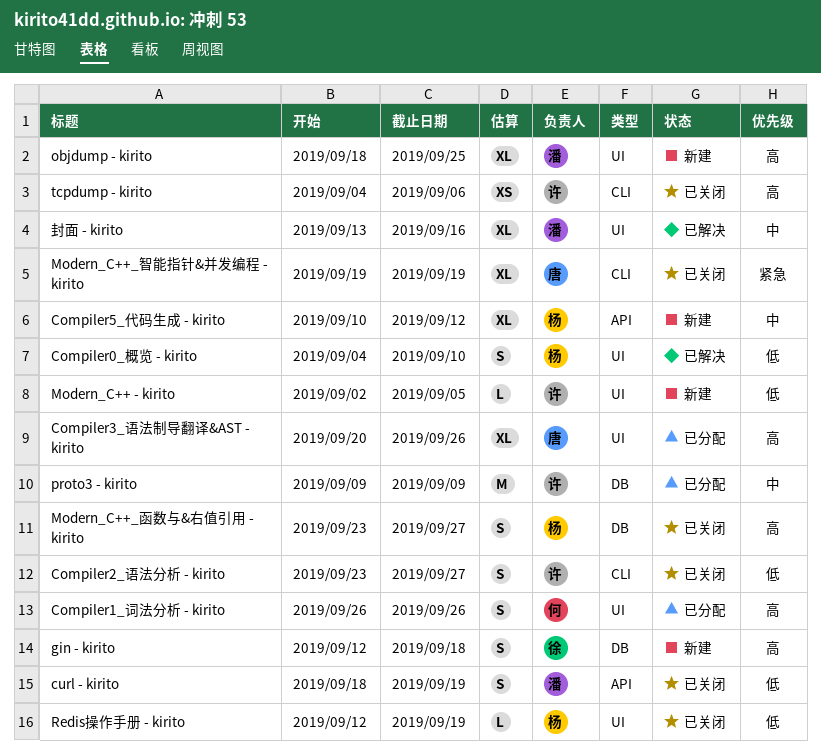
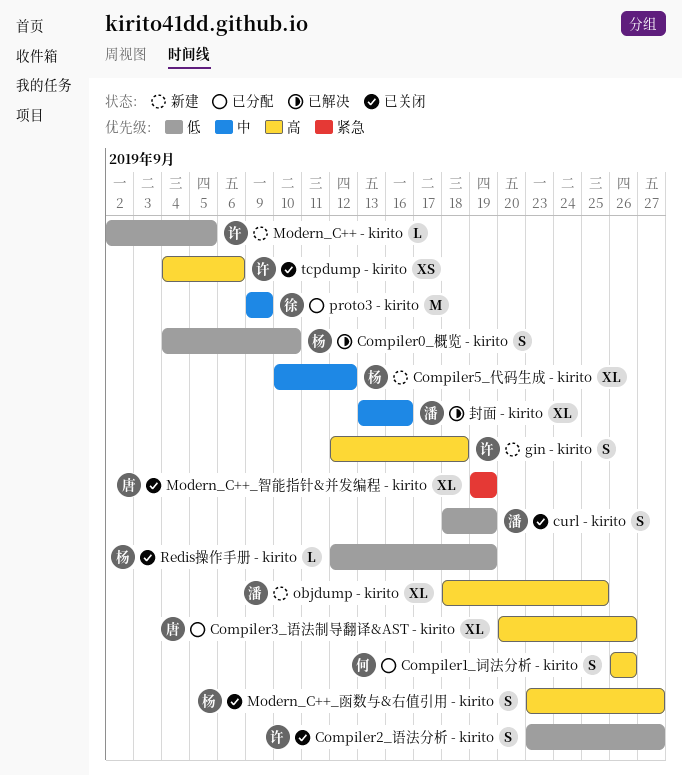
gin - kirito, owner: 徐 -> 许
proto3 - kirito, owner: 许 -> 徐

